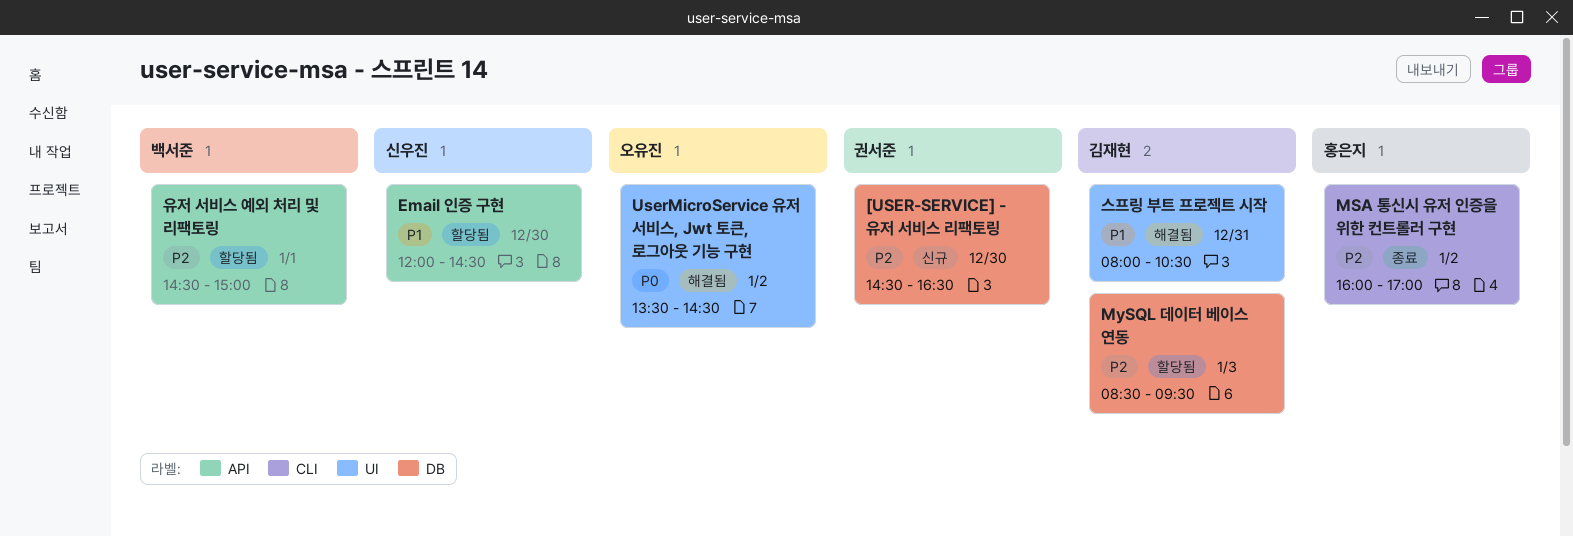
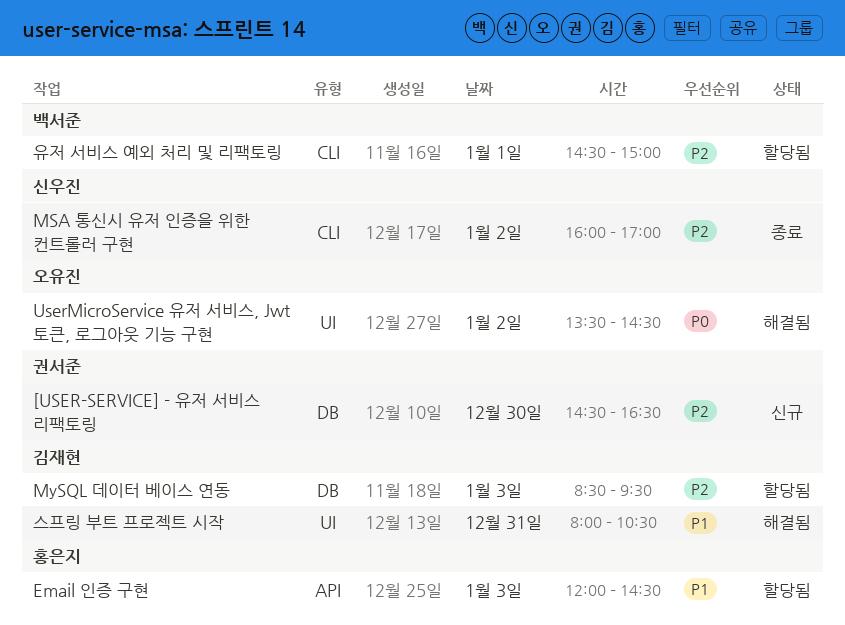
Email 인증 구현, owner: 신우진 -> 홍은지
Email 인증 구현, day: Dec 30 -> Jan 3
MSA 통신시 유저 인증을 위한 컨트롤러 구현, owner: 홍은지 -> 신우진
유저 서비스 예외 처리 및 리팩토링, label: API -> CLI

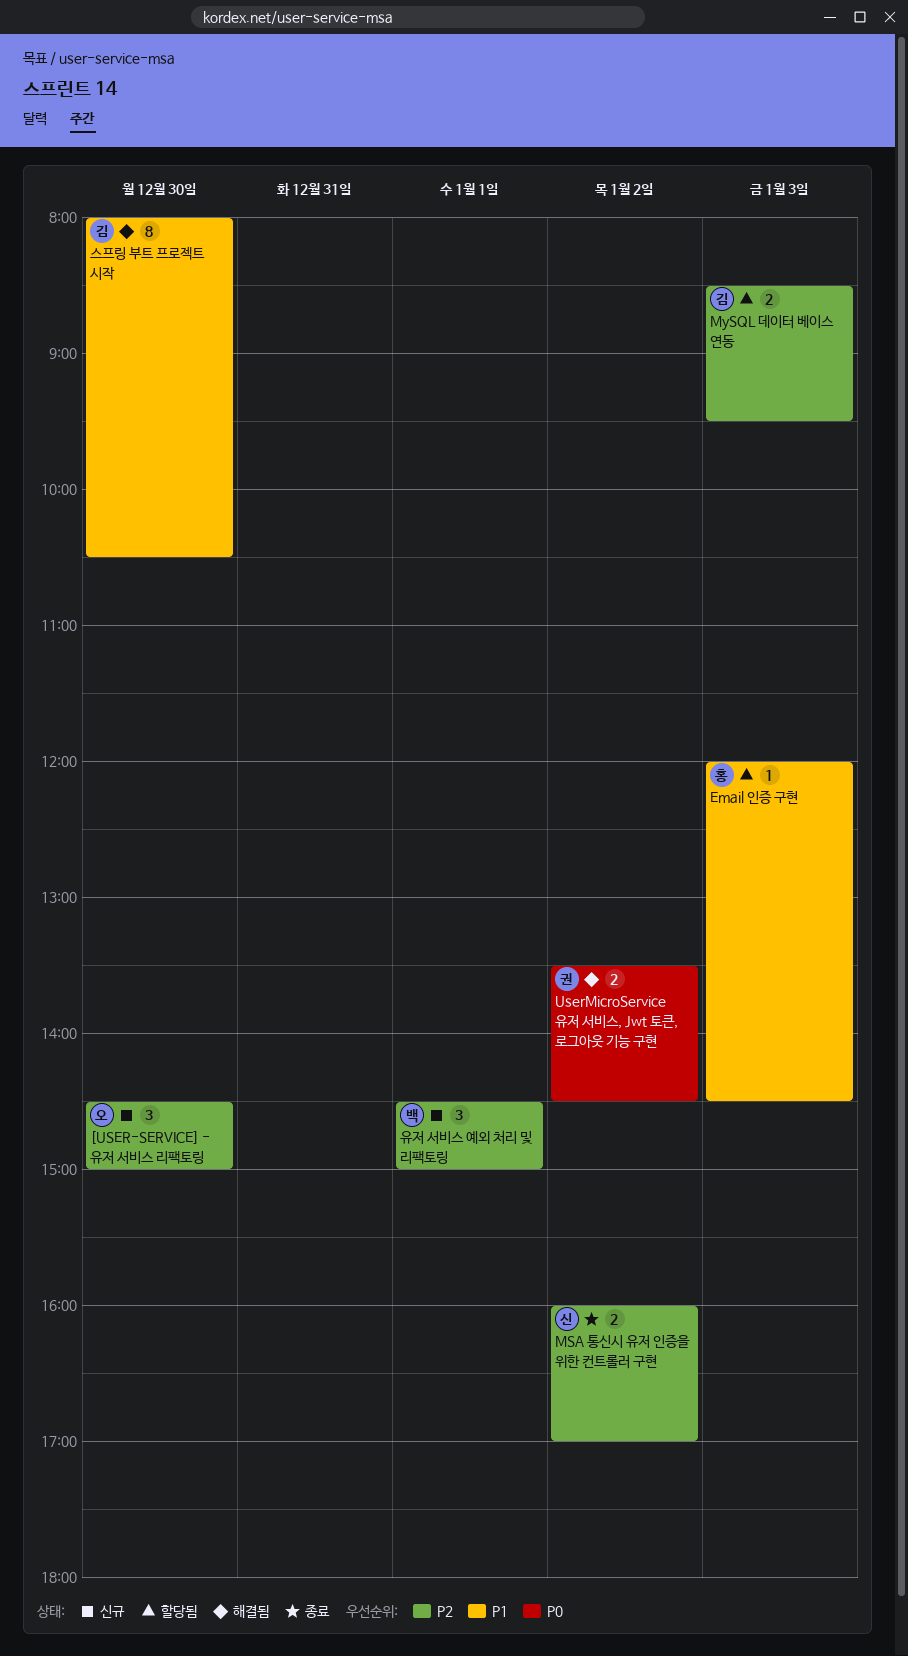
[USER-SERVICE] - 유저 서비스 리팩토링, owner: 권서준 -> 오유진
[USER-SERVICE] - 유저 서비스 리팩토링, ends: 16:30 -> 15:00
UserMicroService 유저 서비스, Jwt 토큰, 로그아웃 기능 구현, owner: 오유진 -> 권서준
스프링 부트 프로젝트 시작, day: Dec 31 -> Dec 30
유저 서비스 예외 처리 및 리팩토링, status: 할당됨 -> 신규

